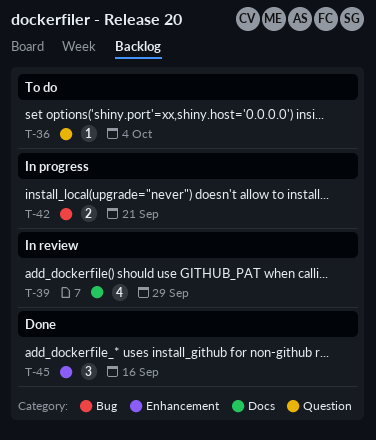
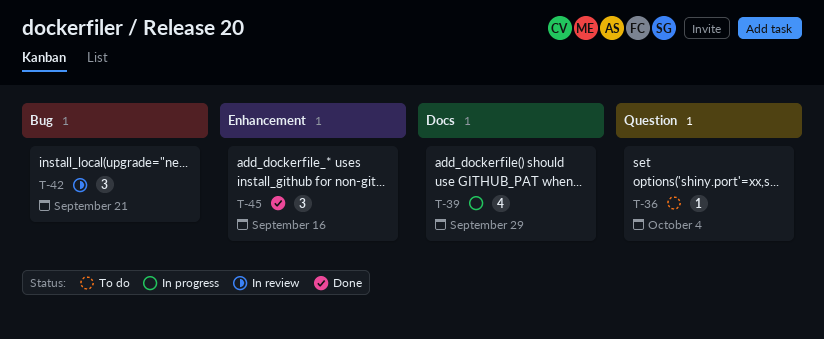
T-39, status: In review -> In progress
T-42, status: In progress -> In review
T-42, estimate: 2 -> 3

